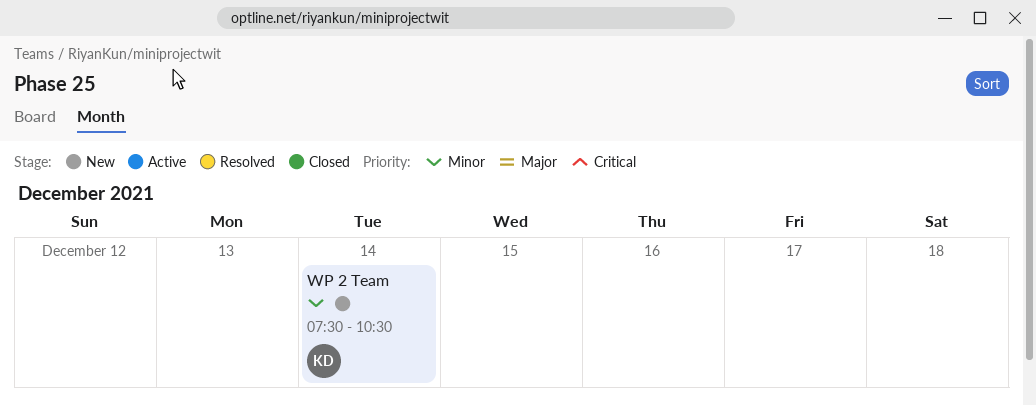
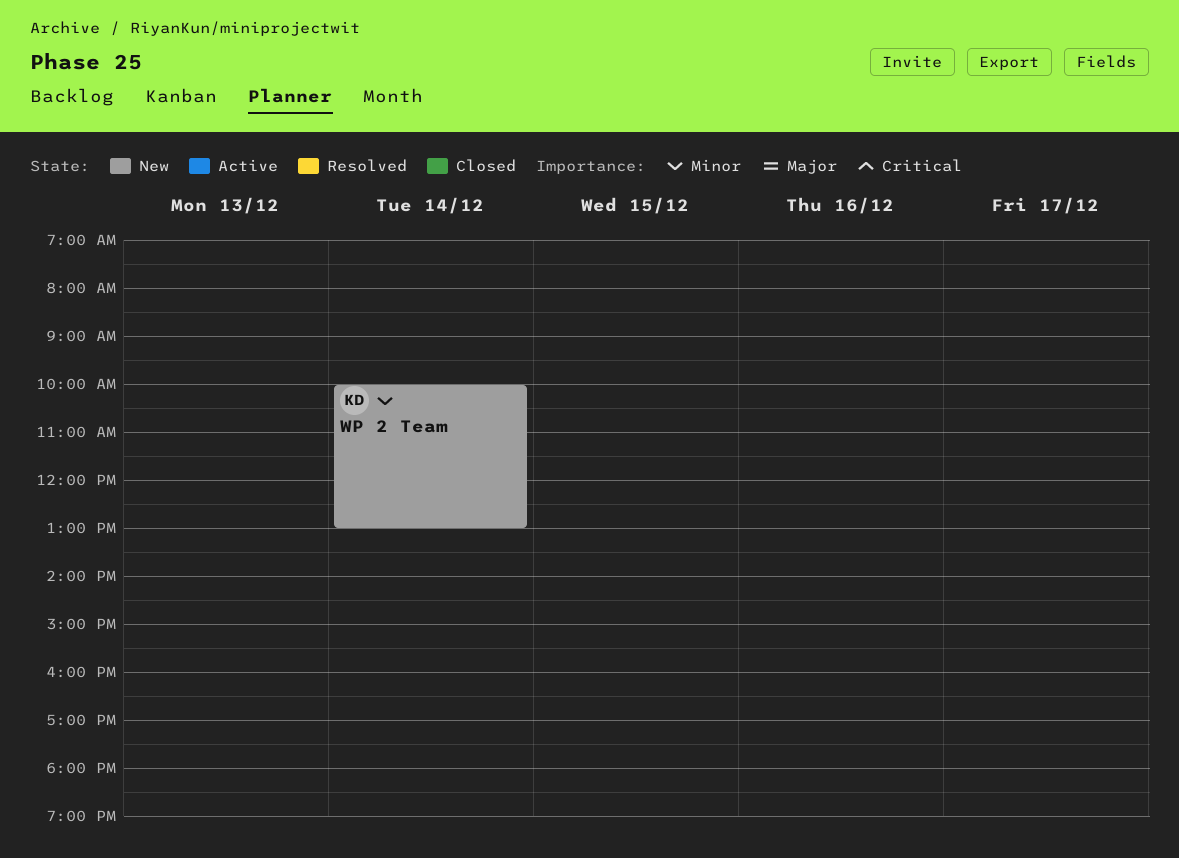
WP 2 Team, begins: 07:30 -> 10:00
WP 2 Team, ends: 10:30 -> 13:00

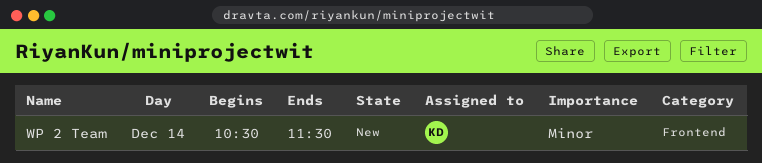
WP 2 Team, begins: 10:00 -> 10:30
WP 2 Team, ends: 13:00 -> 11:30

